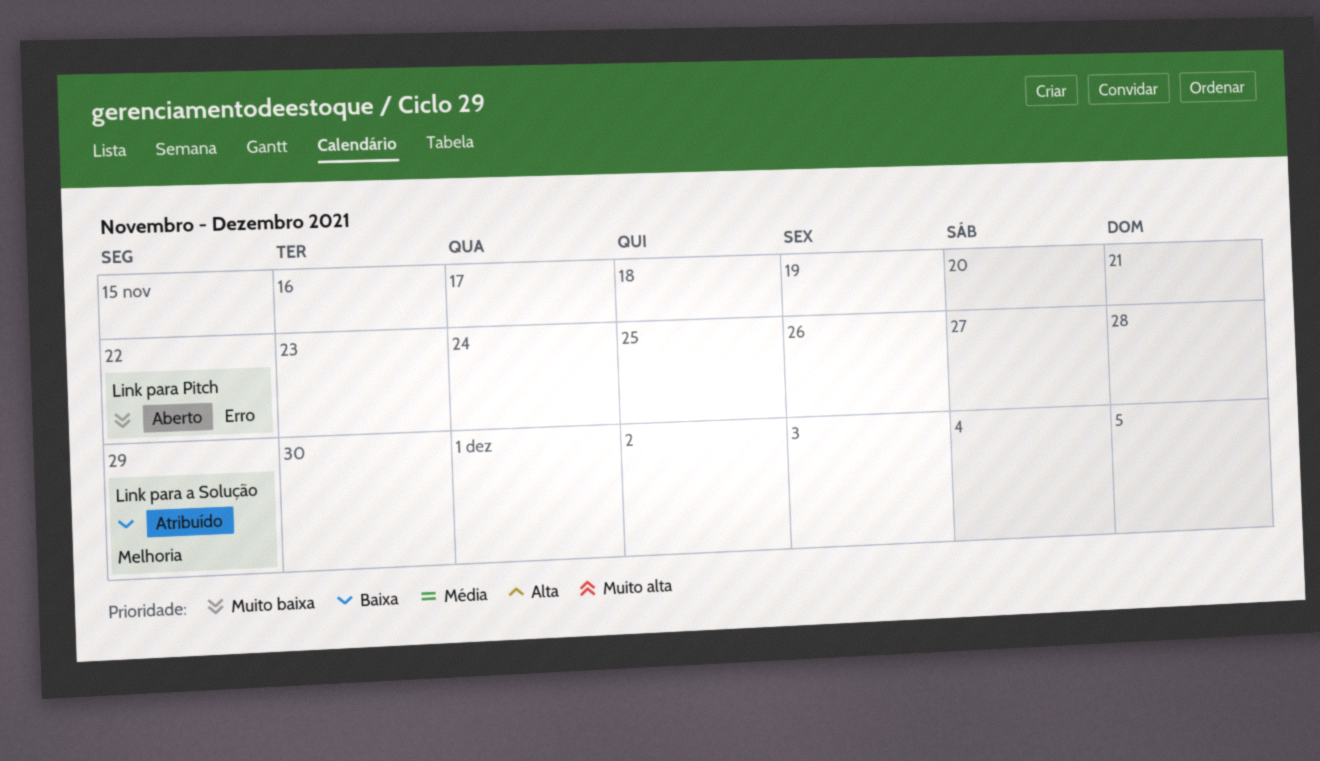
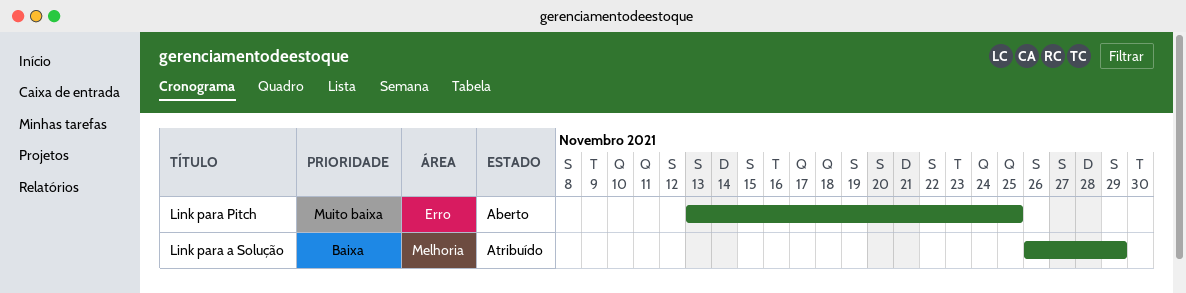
Link para Pitch, due: Nov 22 -> Nov 25

